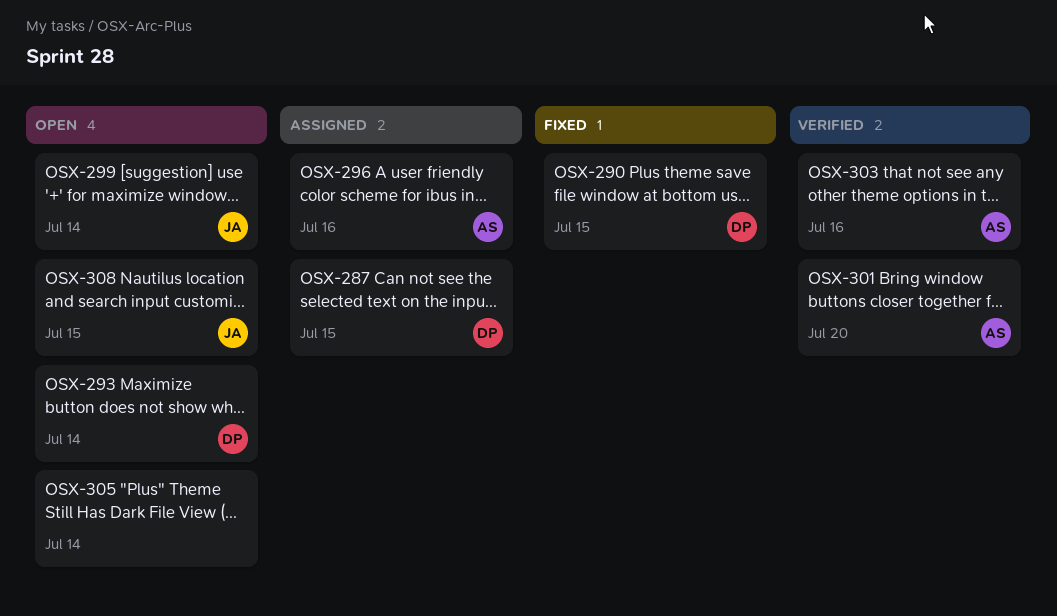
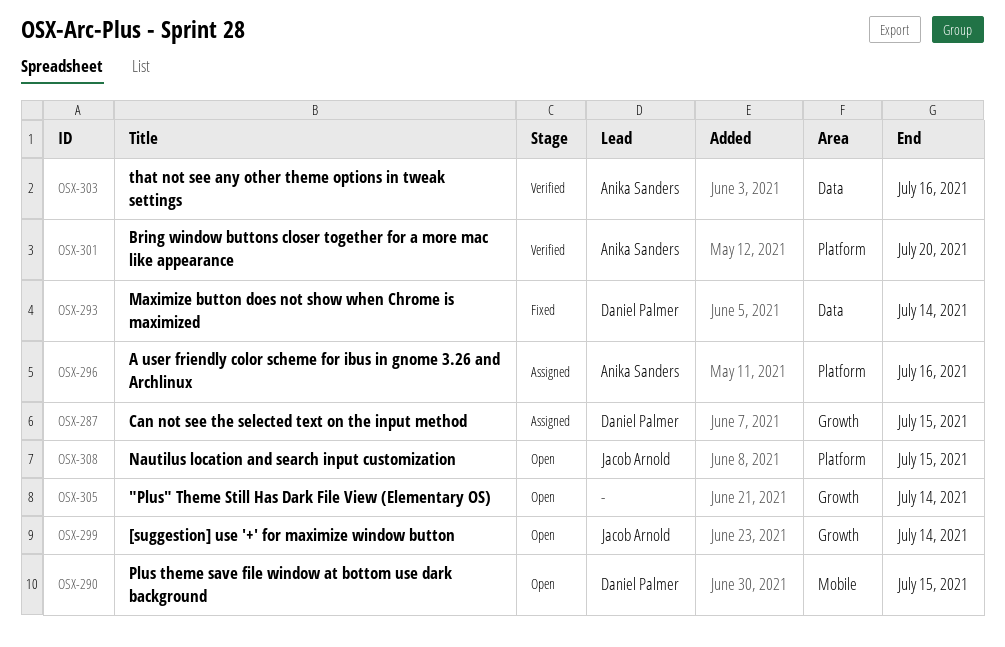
OSX-290, status: Fixed -> Open
OSX-293, status: Open -> Fixed

